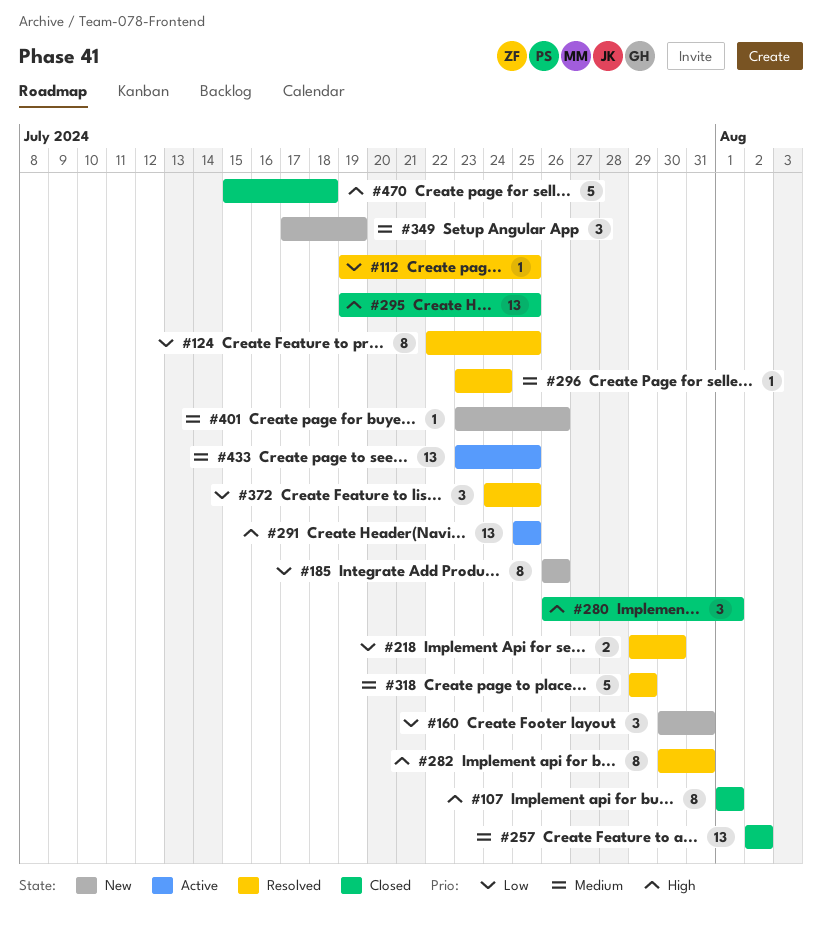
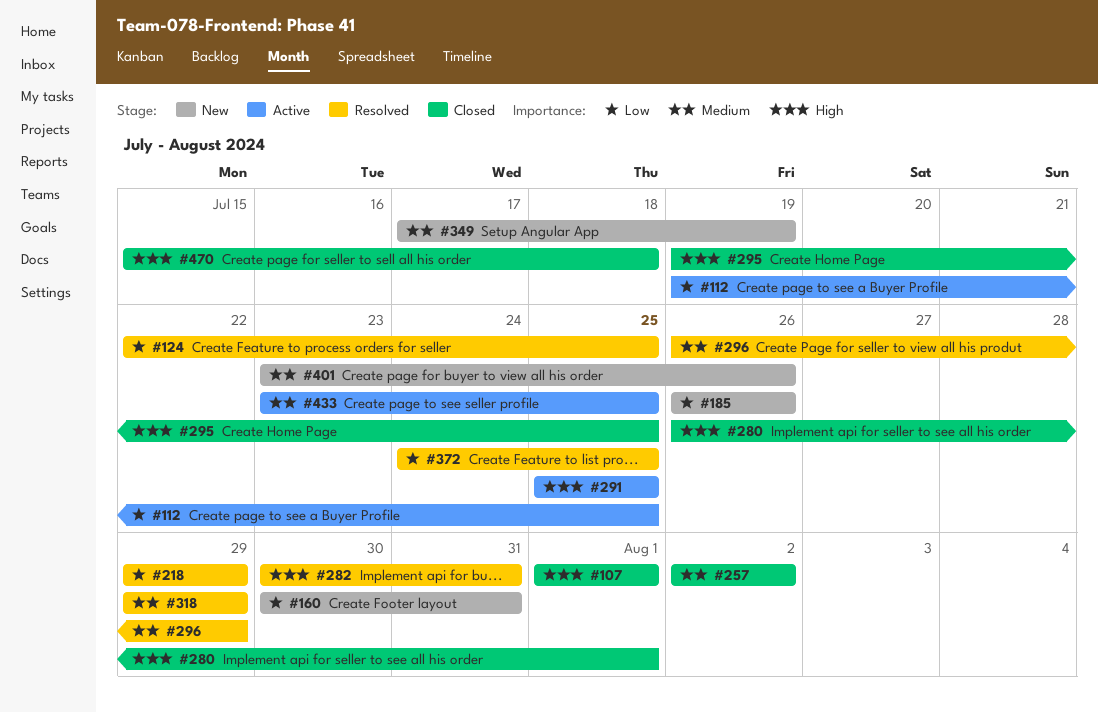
#112, status: Resolved -> Active
#218, due: Jul 30 -> Jul 29
#296, start: Jul 23 -> Jul 26
#296, due: Jul 24 -> Jul 29

